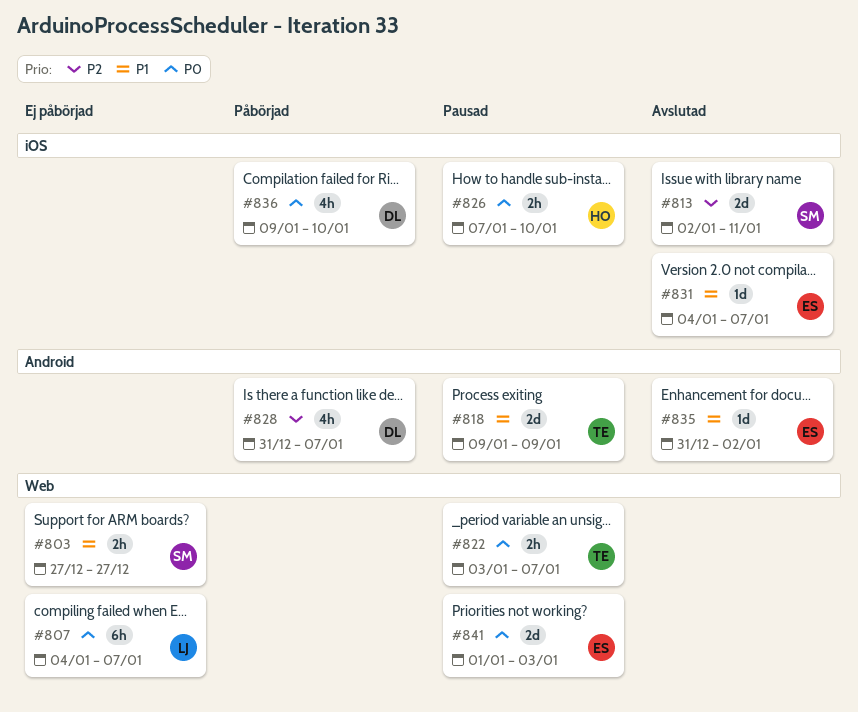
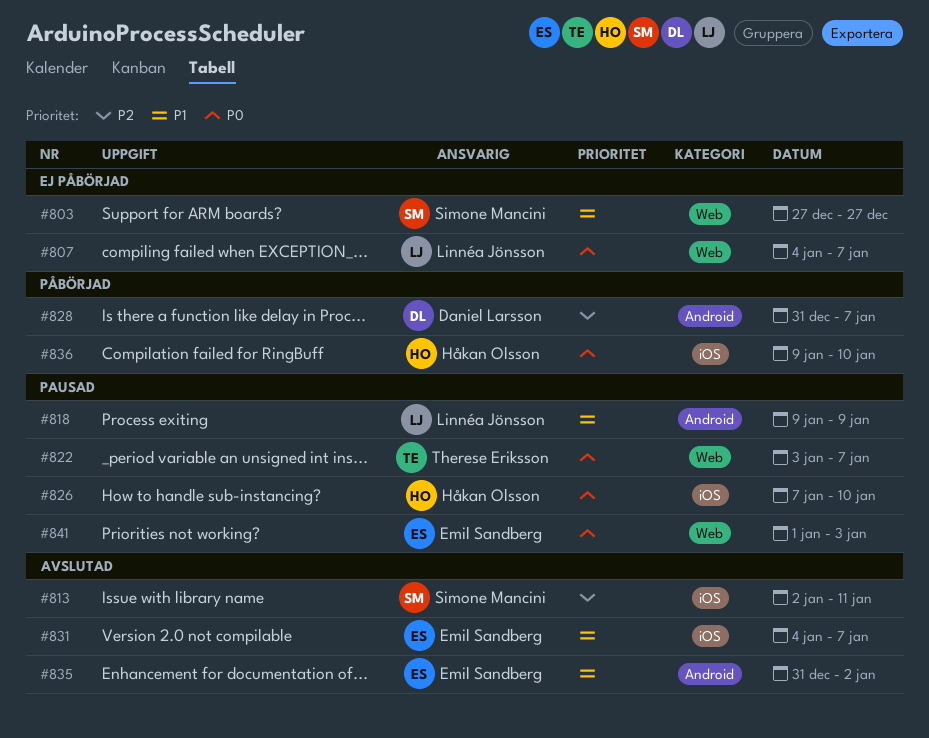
#818, owner: Therese Eriksson -> Linnéa Jönsson
#836, owner: Daniel Larsson -> Håkan Olsson

